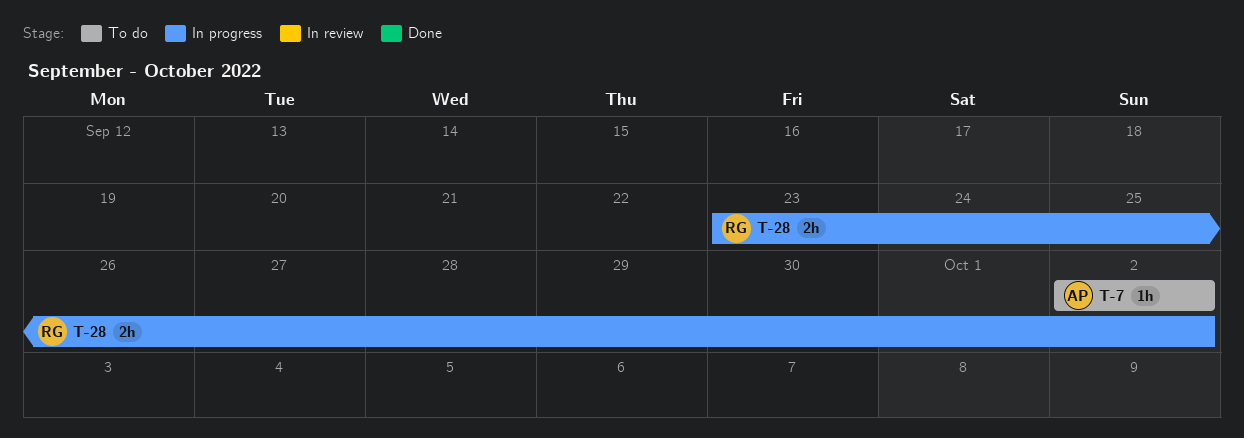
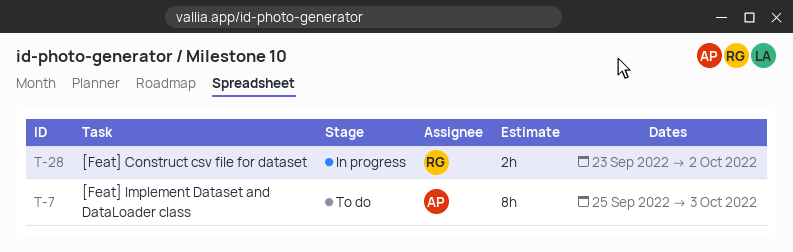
T-7, estimate: 1h -> 8h
T-7, start: Oct 2 -> Sep 25
T-7, due: Oct 2 -> Oct 3

